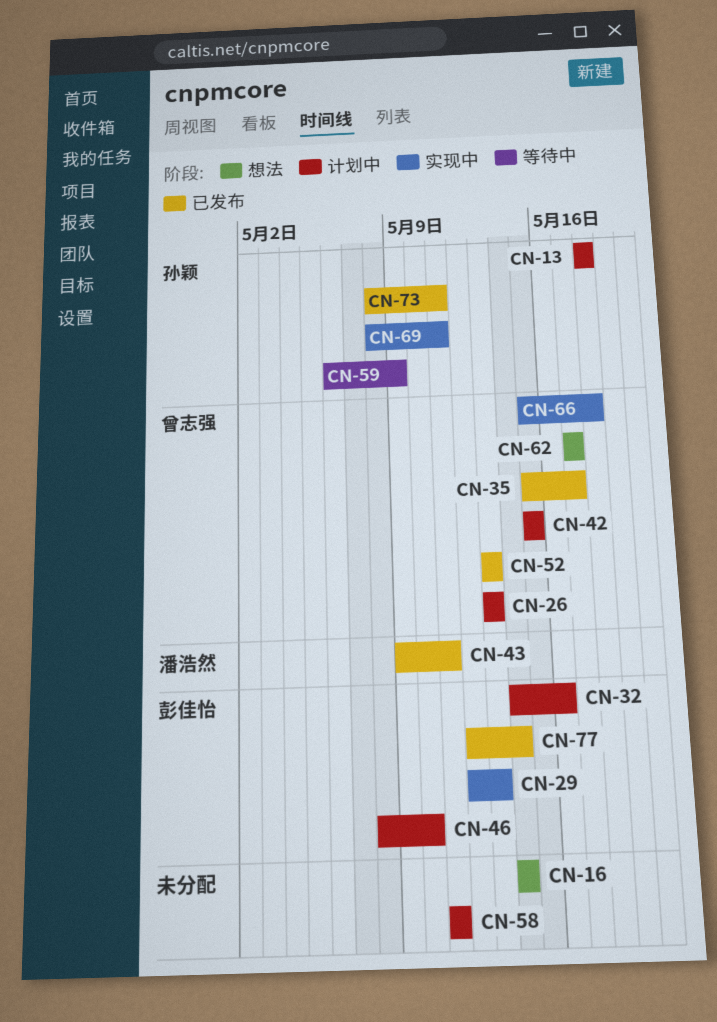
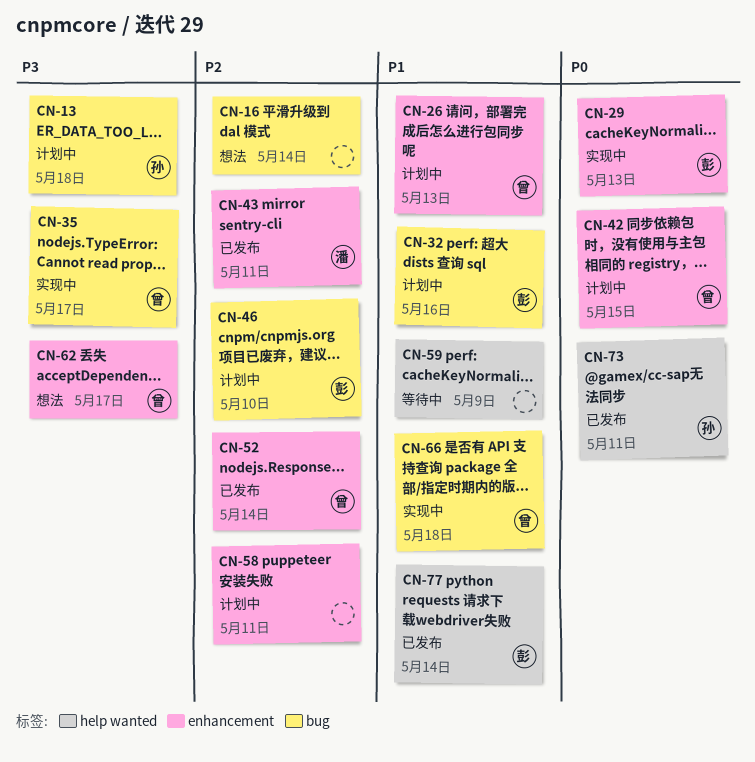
CN-35, status: 已发布 -> 实现中
CN-52, due: May 13 -> May 14
CN-59, owner: 孙颖 -> none
CN-69: present -> none

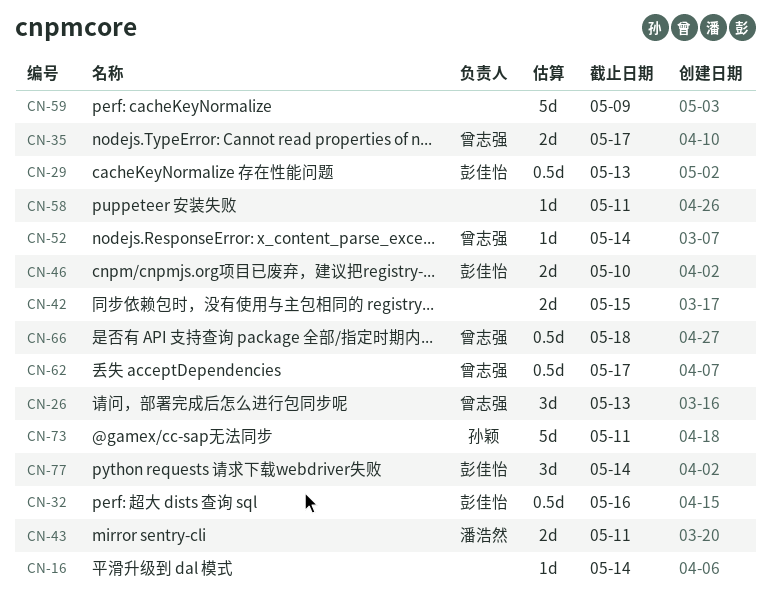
CN-13: present -> none
CN-42, owner: 曾志强 -> none

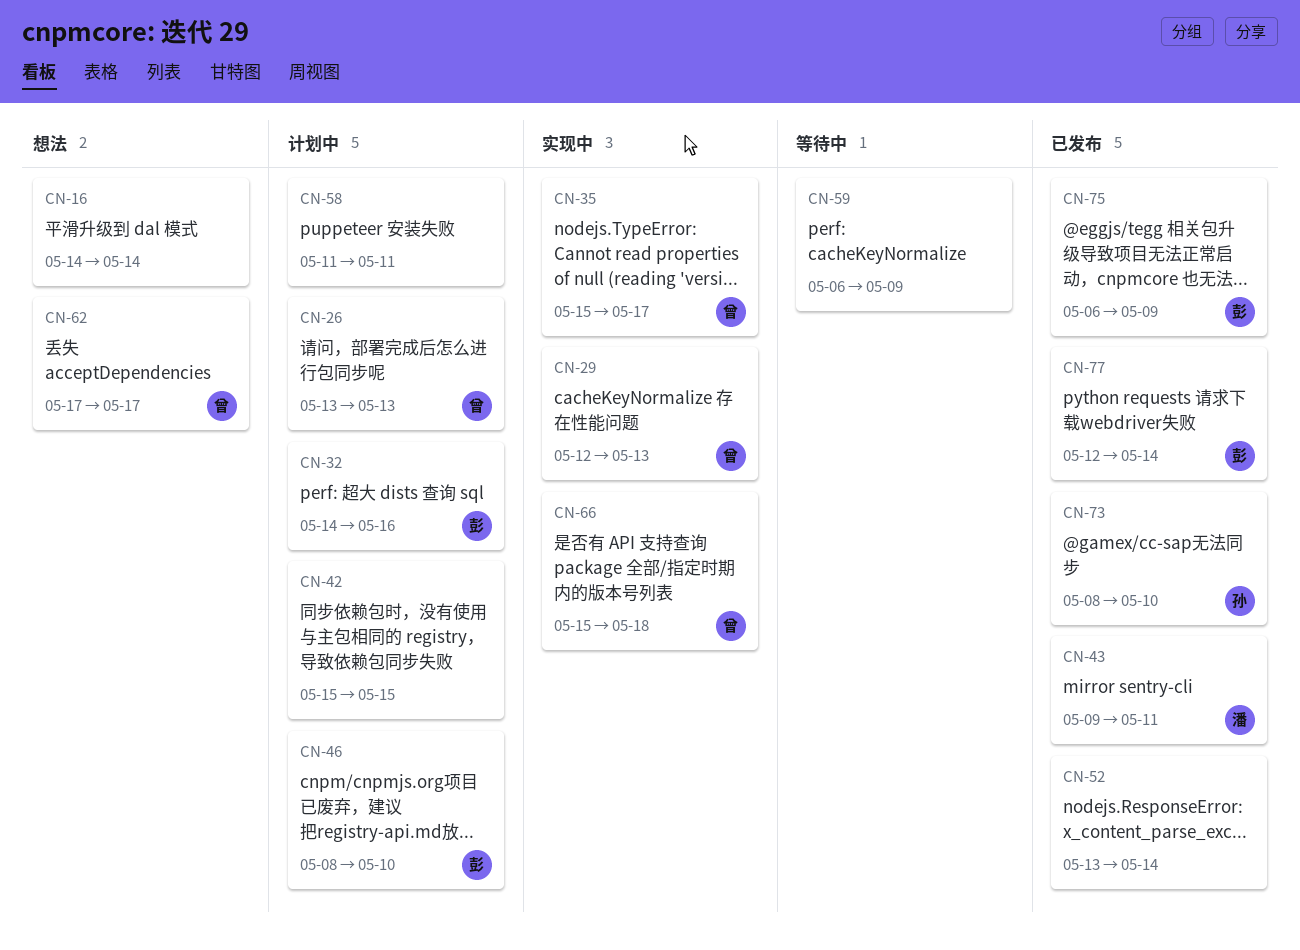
CN-29, owner: 彭佳怡 -> 曾志强
CN-52, owner: 曾志强 -> none
CN-73, due: May 11 -> May 10
CN-75: none -> present

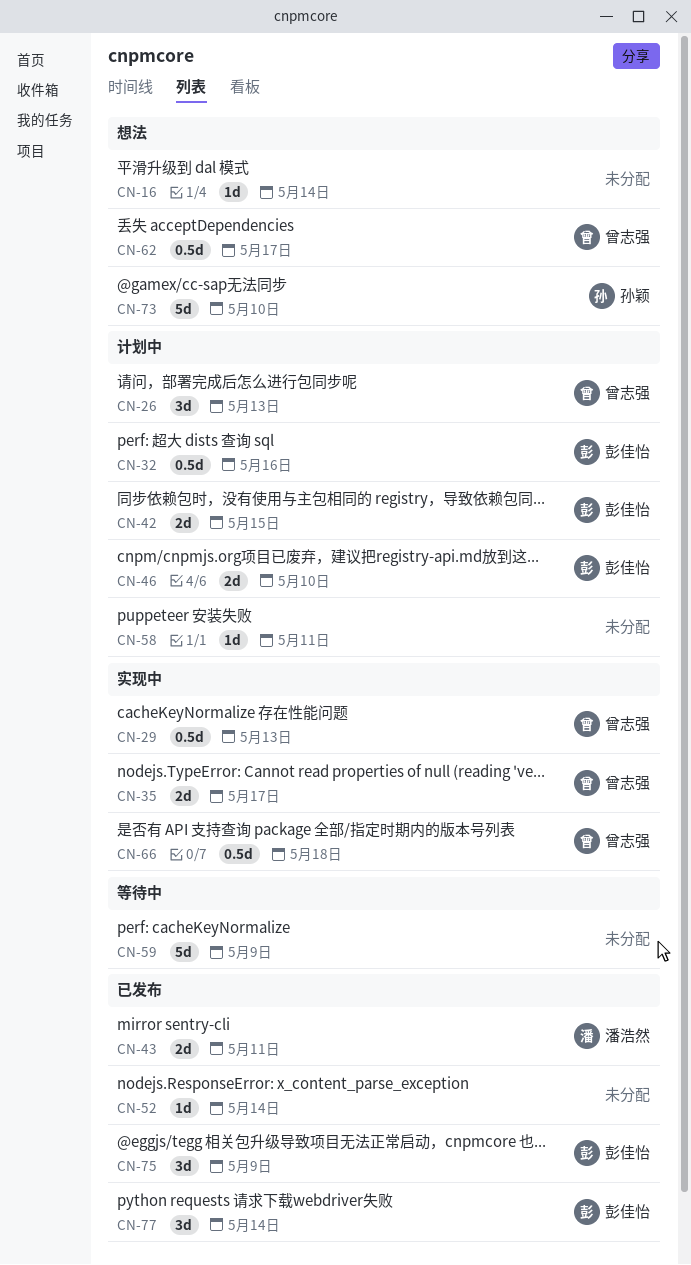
CN-42, owner: none -> 彭佳怡
CN-73, status: 已发布 -> 想法

